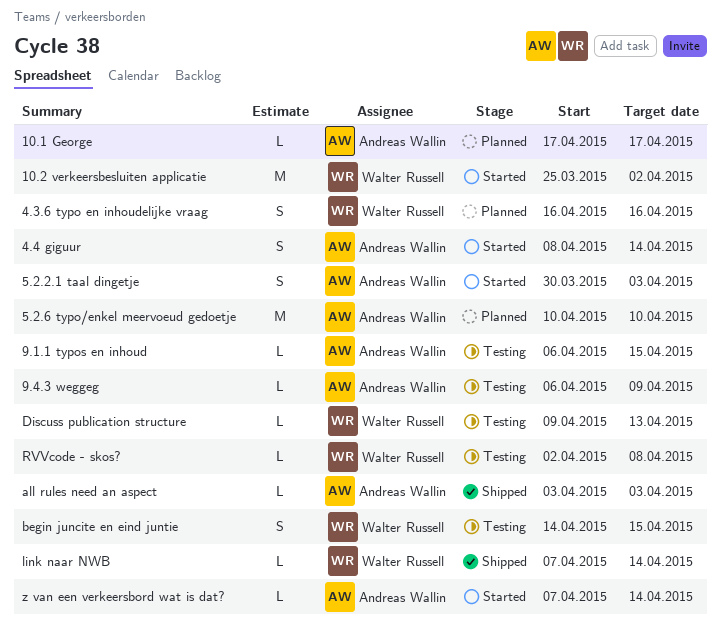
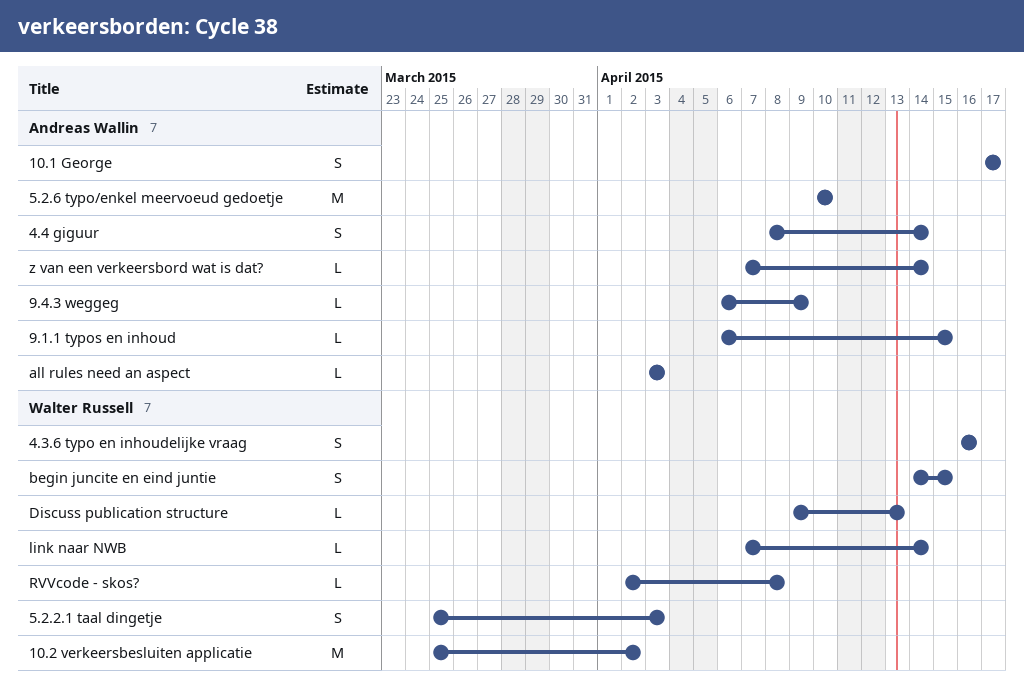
10.1 George, estimate: L -> S
5.2.2.1 taal dingetje, owner: Andreas Wallin -> Walter Russell
5.2.2.1 taal dingetje, start: Mar 30 -> Mar 25

